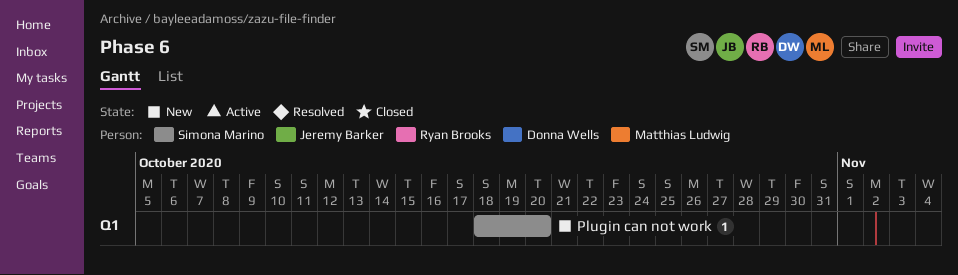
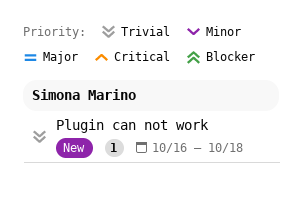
Plugin can not work, start: Oct 18 -> Oct 16
Plugin can not work, due: Oct 20 -> Oct 18

